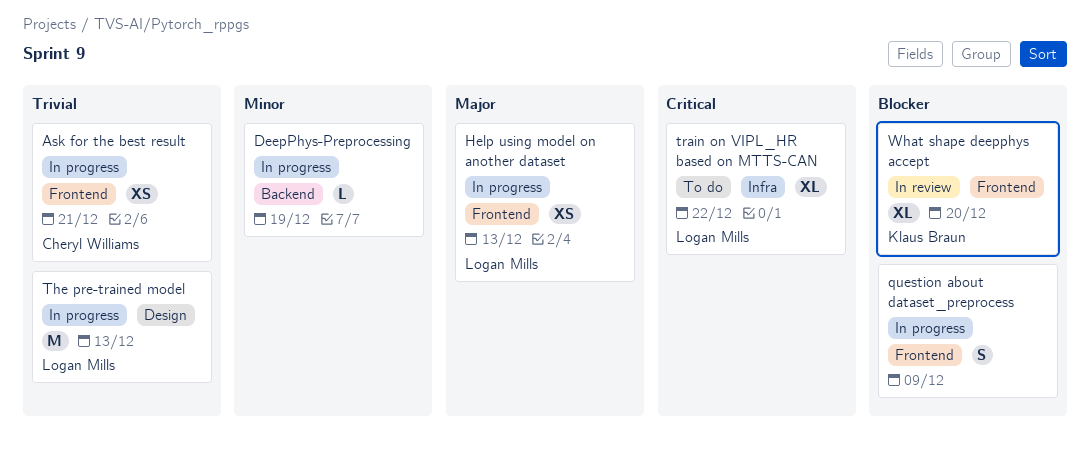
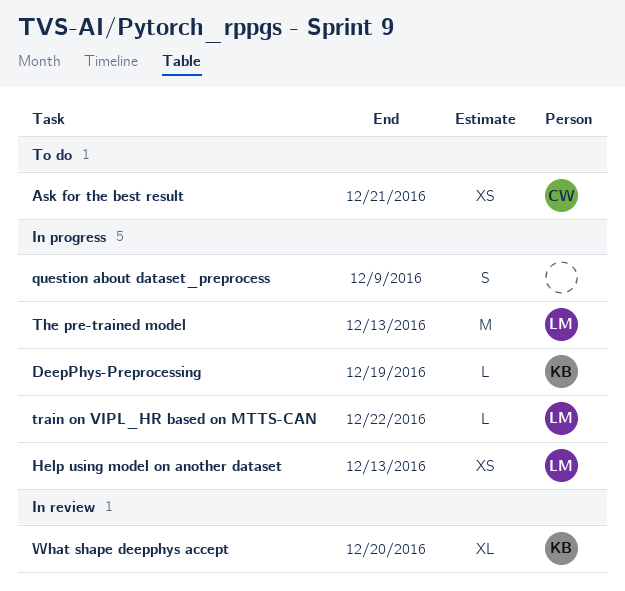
Ask for the best result, status: In progress -> To do
DeepPhys-Preprocessing, owner: none -> Klaus Braun
train on VIPL_HR based on MTTS-CAN, status: To do -> In progress
train on VIPL_HR based on MTTS-CAN, estimate: XL -> L

